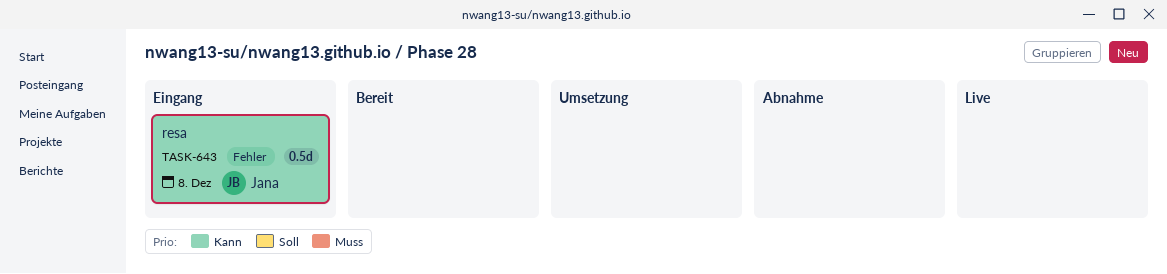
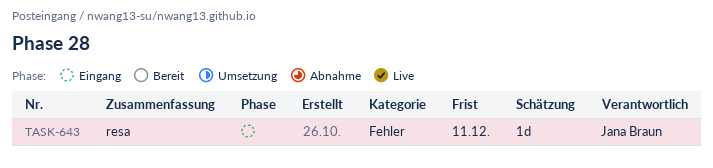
TASK-643, estimate: 0.5d -> 1d
TASK-643, due: Dec 8 -> Dec 11

